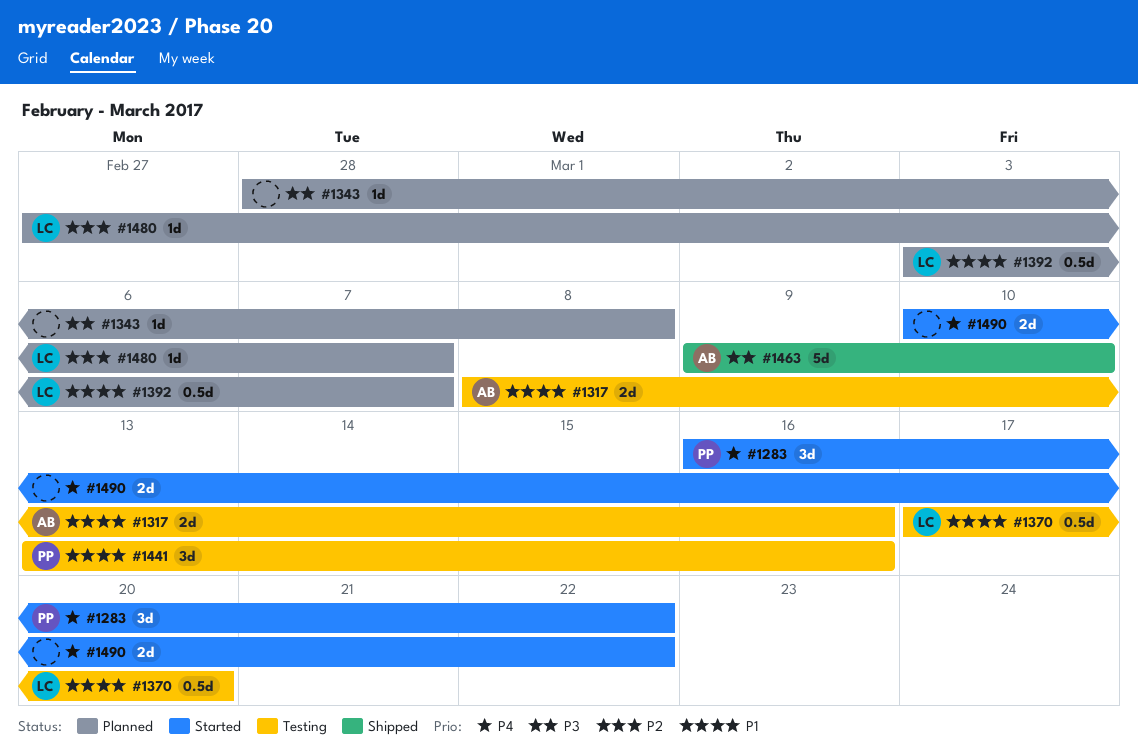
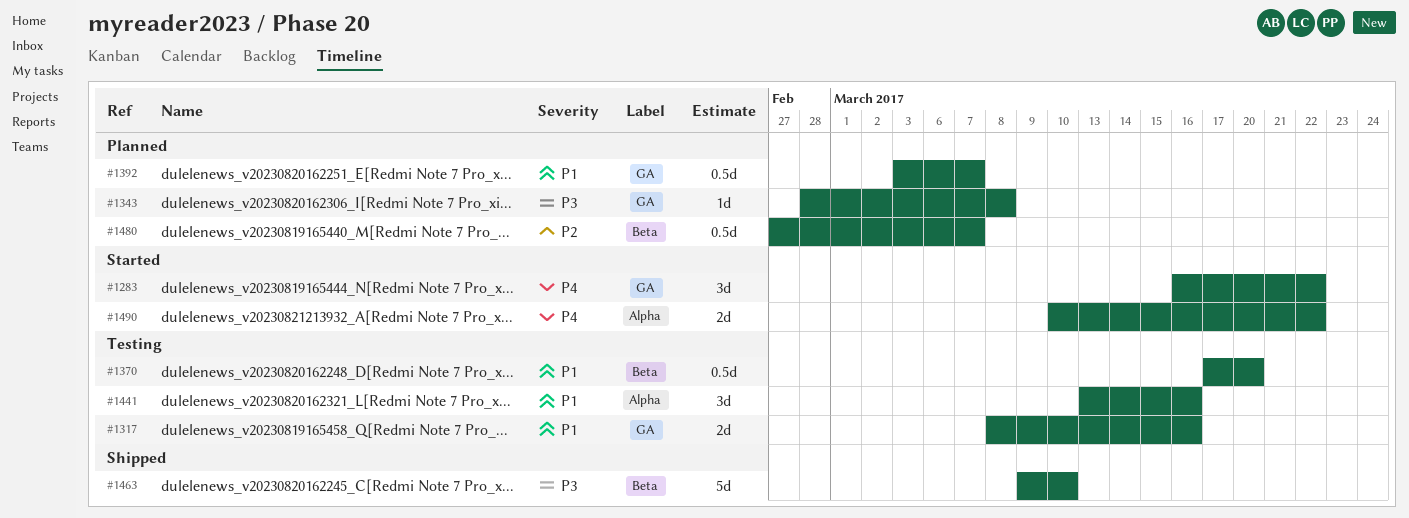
#1480, estimate: 1d -> 0.5d

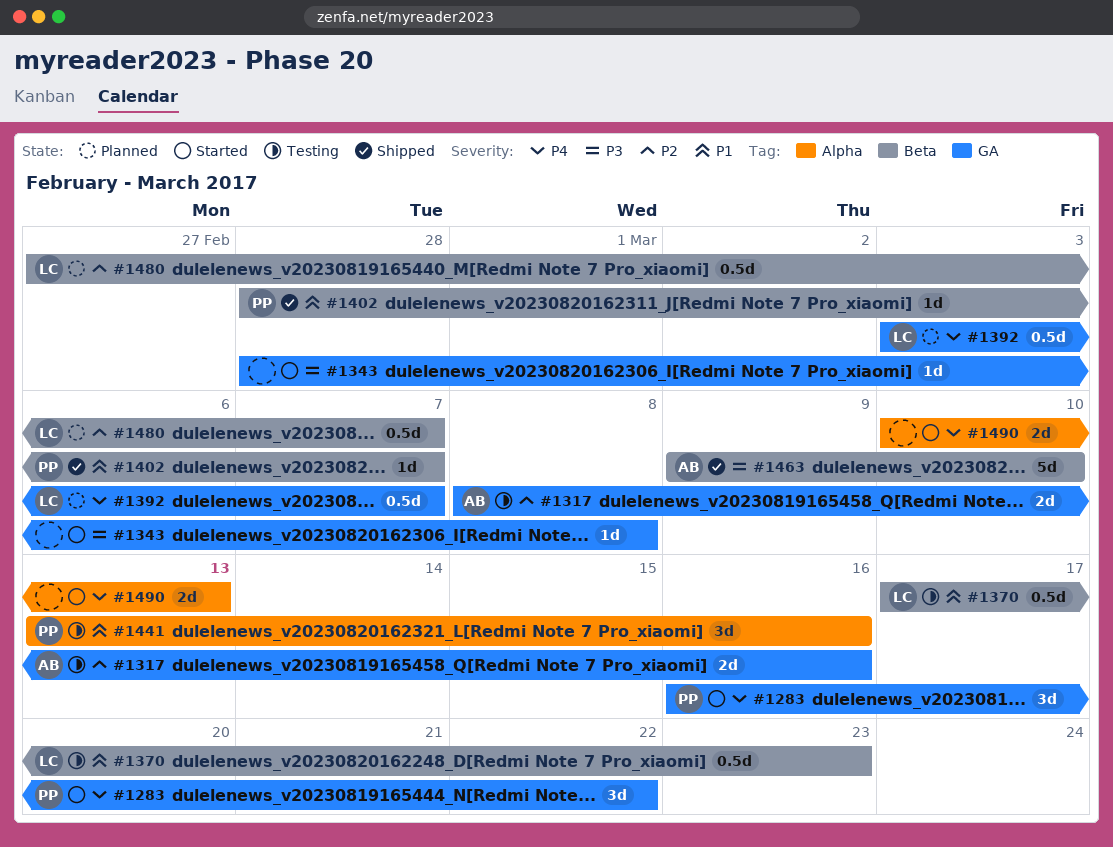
#1317, priority: P1 -> P2
#1343, status: Planned -> Started
#1370, due: Mar 20 -> Mar 23
#1392, priority: P1 -> P4
#1402: none -> present
#1490, due: Mar 22 -> Mar 13

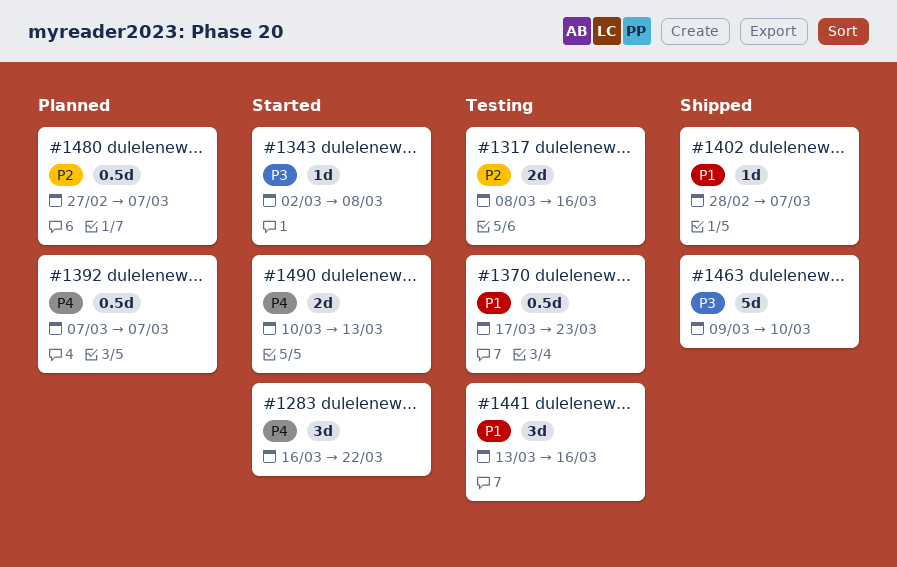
#1343, start: Feb 28 -> Mar 2
#1392, start: Mar 3 -> Mar 7

